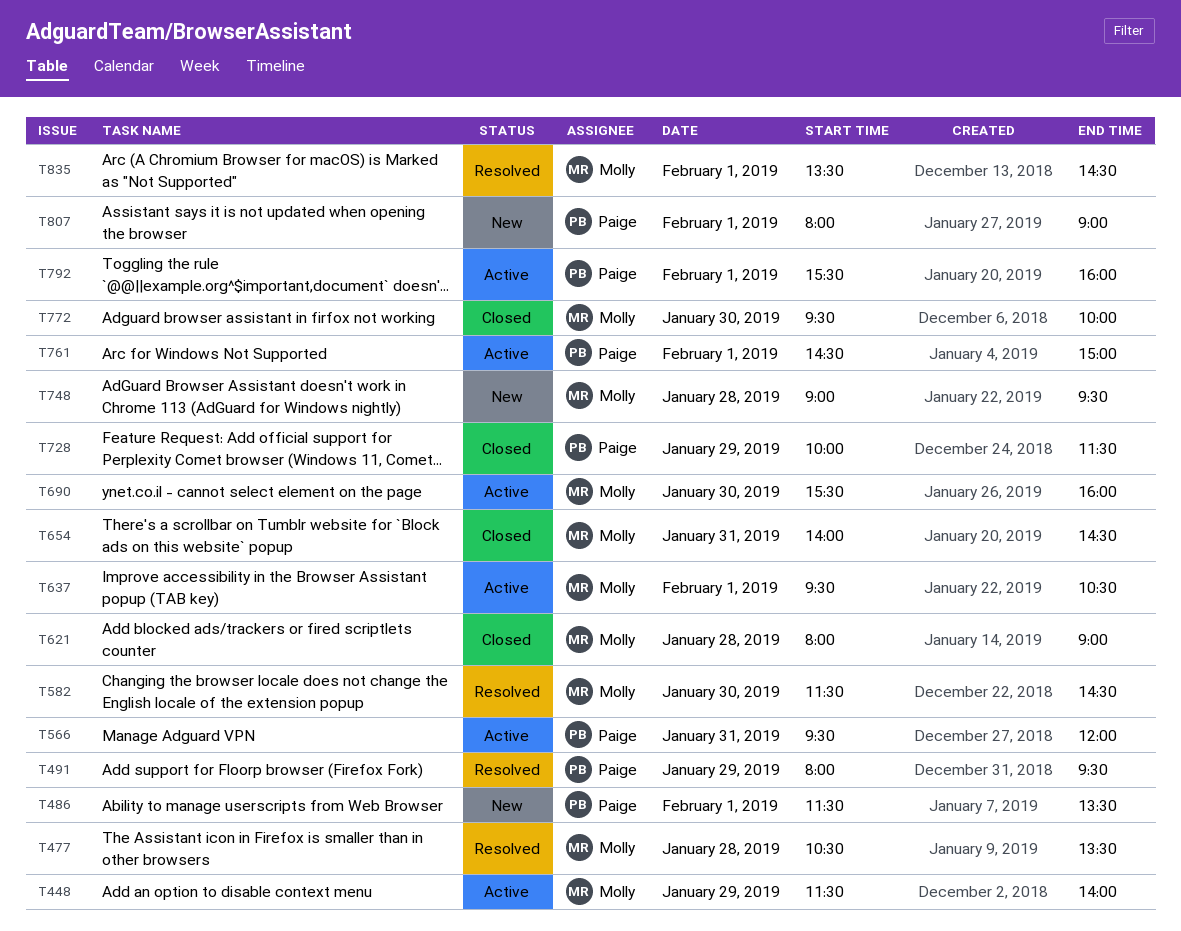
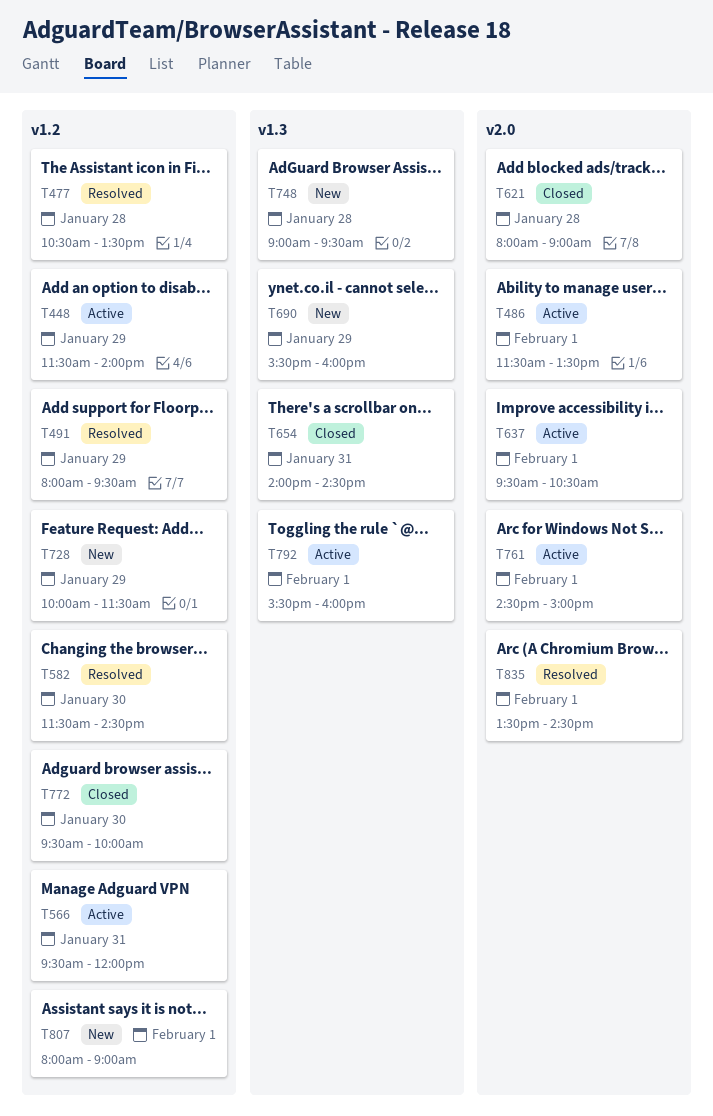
T486, status: New -> Active
T690, status: Active -> New
T690, day: Jan 30 -> Jan 29
T728, status: Closed -> New

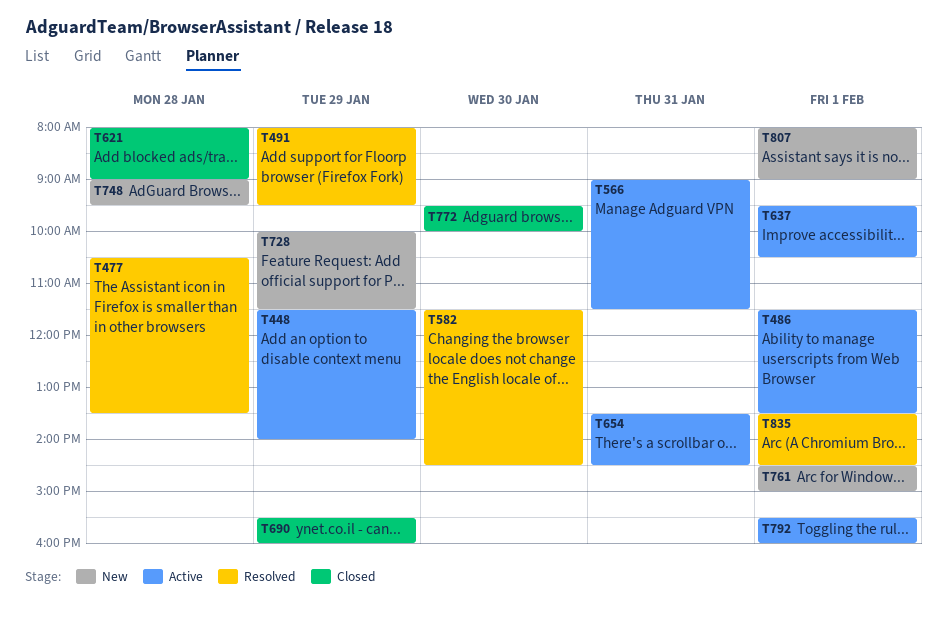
T566, begins: 09:30 -> 09:00
T566, ends: 12:00 -> 11:30
T654, status: Closed -> Active
T654, begins: 14:00 -> 13:30
T690, status: New -> Closed
T761, status: Active -> New

